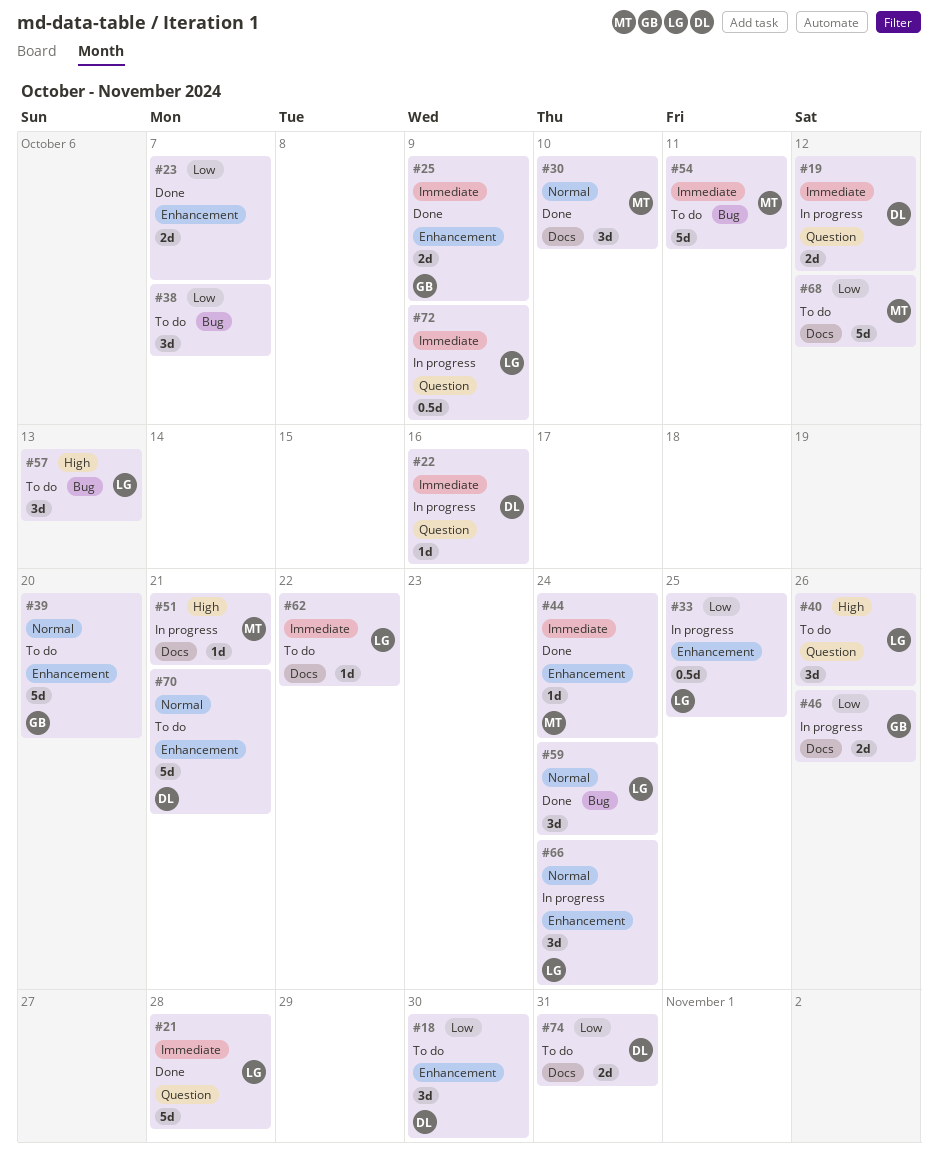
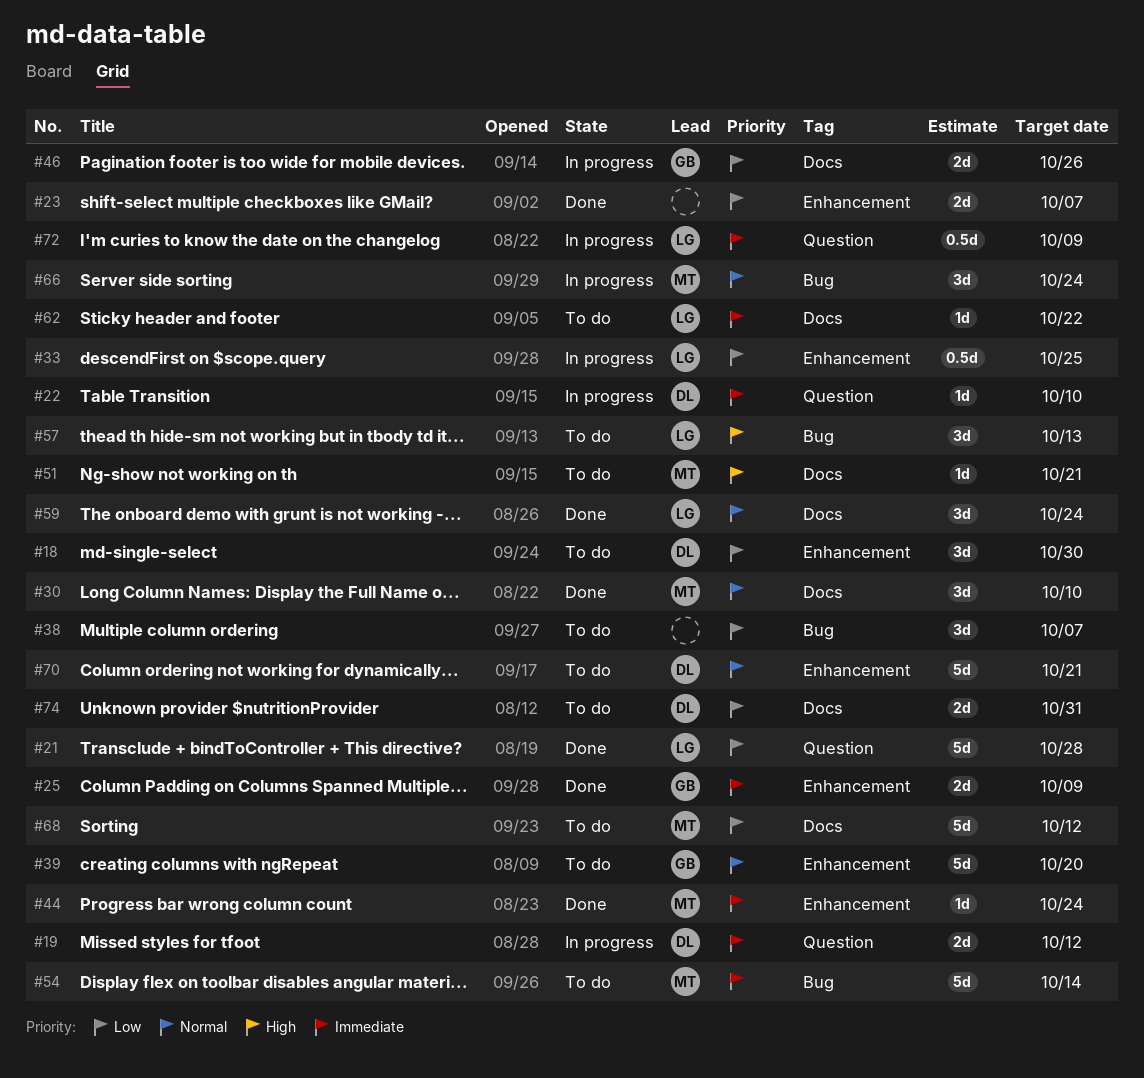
#21, priority: Immediate -> Low
#22, due: Oct 16 -> Oct 10
#40: present -> none
#51, status: In progress -> To do
#54, due: Oct 11 -> Oct 14
#59, label: Bug -> Docs
#66, owner: LG -> MT
#66, label: Enhancement -> Bug

